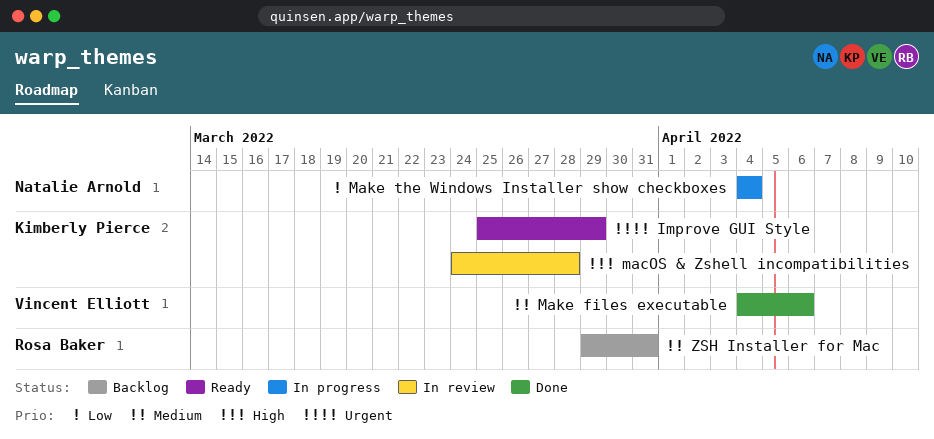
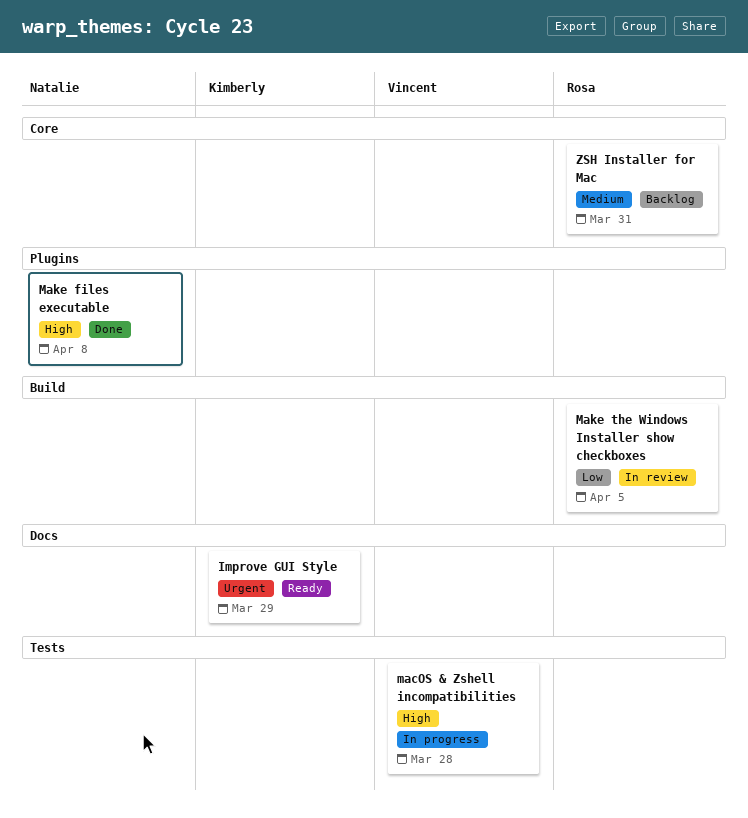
macOS & Zshell incompatibilities, status: In review -> In progress
macOS & Zshell incompatibilities, owner: Kimberly Pierce -> Vincent Elliott
Make files executable, owner: Vincent Elliott -> Natalie Arnold
Make files executable, priority: Medium -> High
Make files executable, due: Apr 6 -> Apr 8
Make the Windows Installer show checkboxes, status: In progress -> In review
Make the Windows Installer show checkboxes, owner: Natalie Arnold -> Rosa Baker
Make the Windows Installer show checkboxes, due: Apr 4 -> Apr 5

